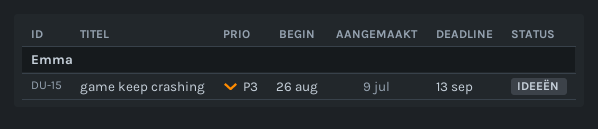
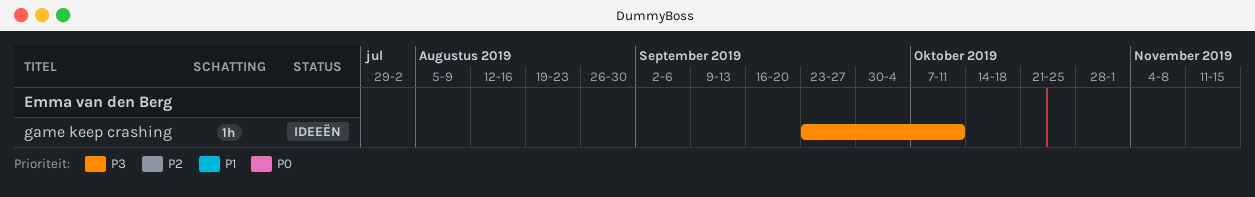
game keep crashing, start: Aug 26 -> Sep 23
game keep crashing, due: Sep 13 -> Oct 11

